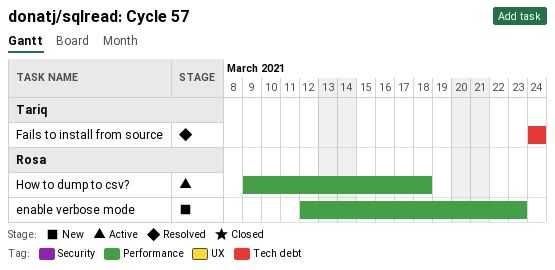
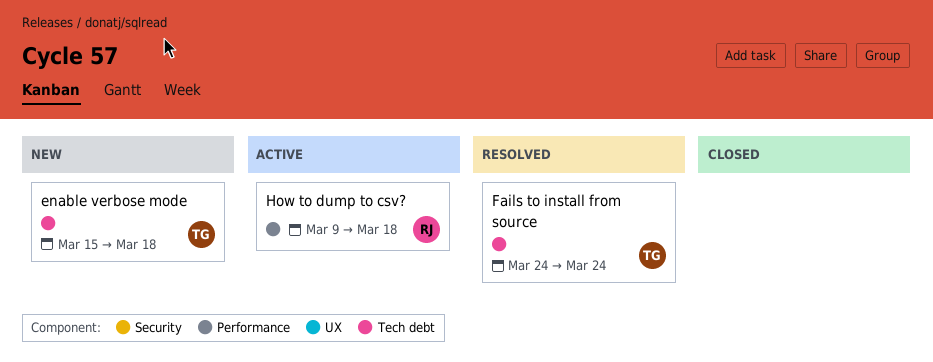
enable verbose mode, owner: Rosa -> Tariq
enable verbose mode, label: Performance -> Tech debt
enable verbose mode, start: Mar 12 -> Mar 15
enable verbose mode, due: Mar 23 -> Mar 18

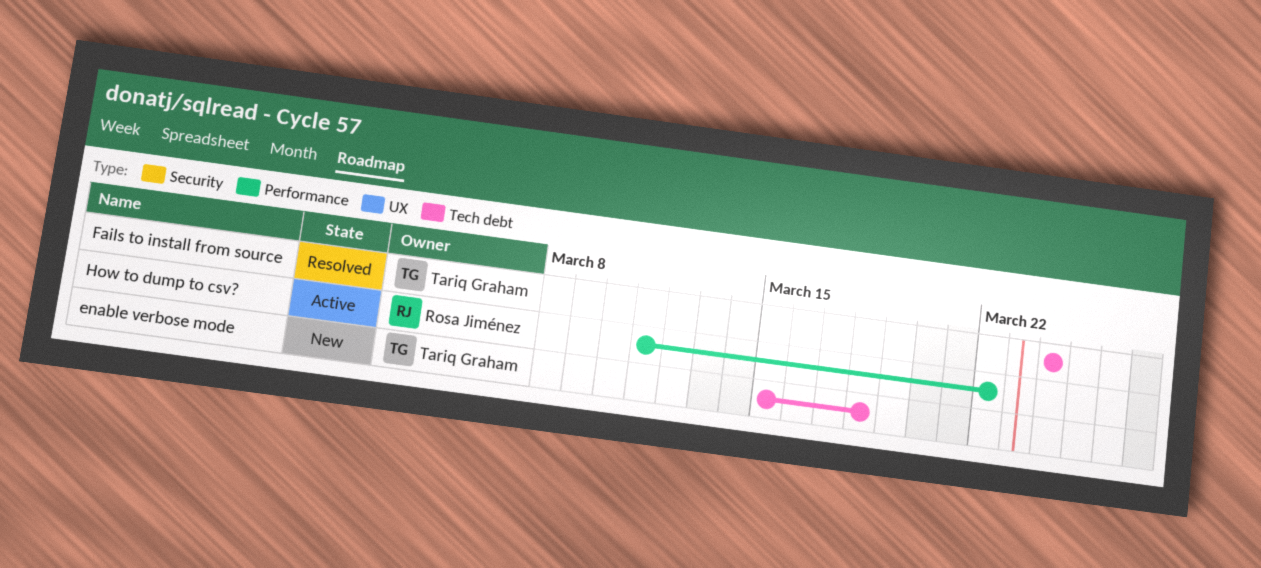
How to dump to csv?, start: Mar 9 -> Mar 11
How to dump to csv?, due: Mar 18 -> Mar 22

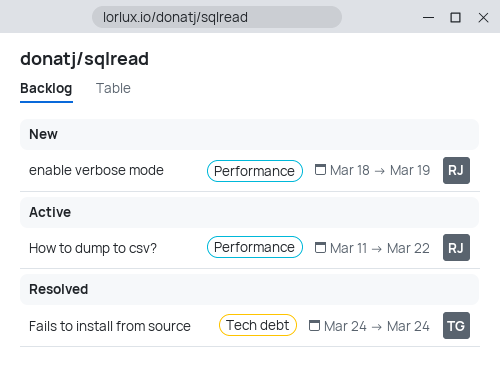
enable verbose mode, owner: Tariq Graham -> Rosa Jiménez
enable verbose mode, label: Tech debt -> Performance
enable verbose mode, start: Mar 15 -> Mar 18
enable verbose mode, due: Mar 18 -> Mar 19

